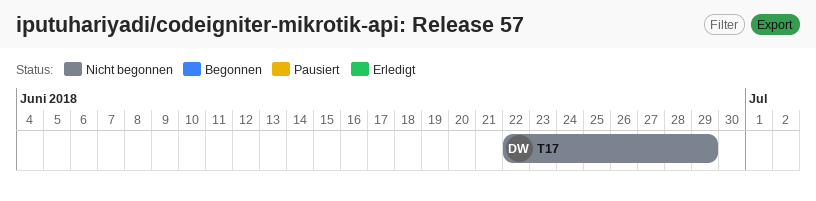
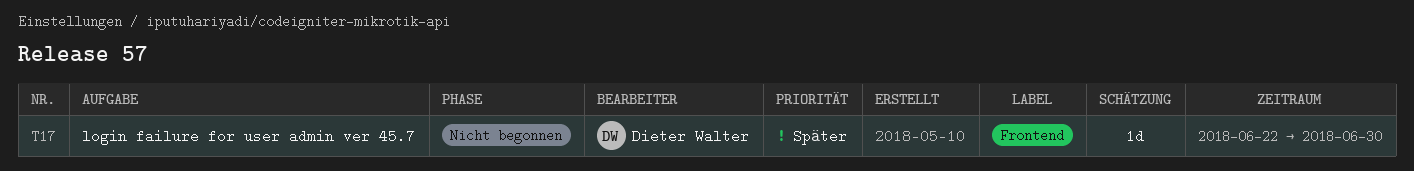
T17, due: Jun 29 -> Jun 30

